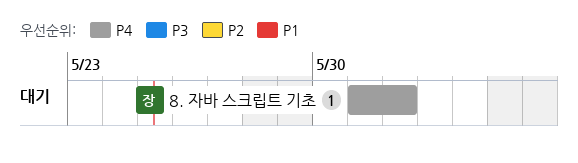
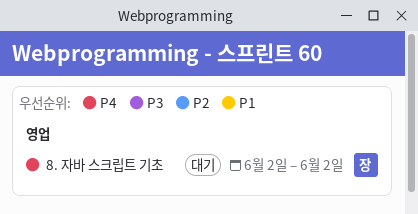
8. 자바 스크립트 기초, start: May 31 -> Jun 2
8. 자바 스크립트 기초, due: Jun 1 -> Jun 2

